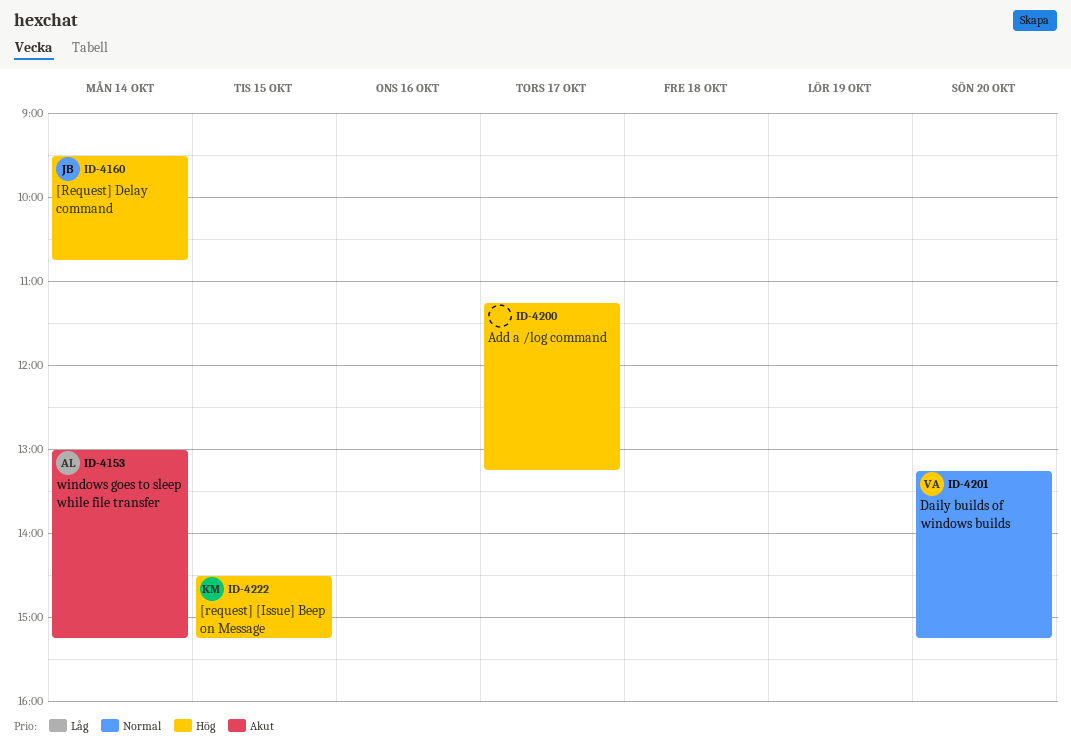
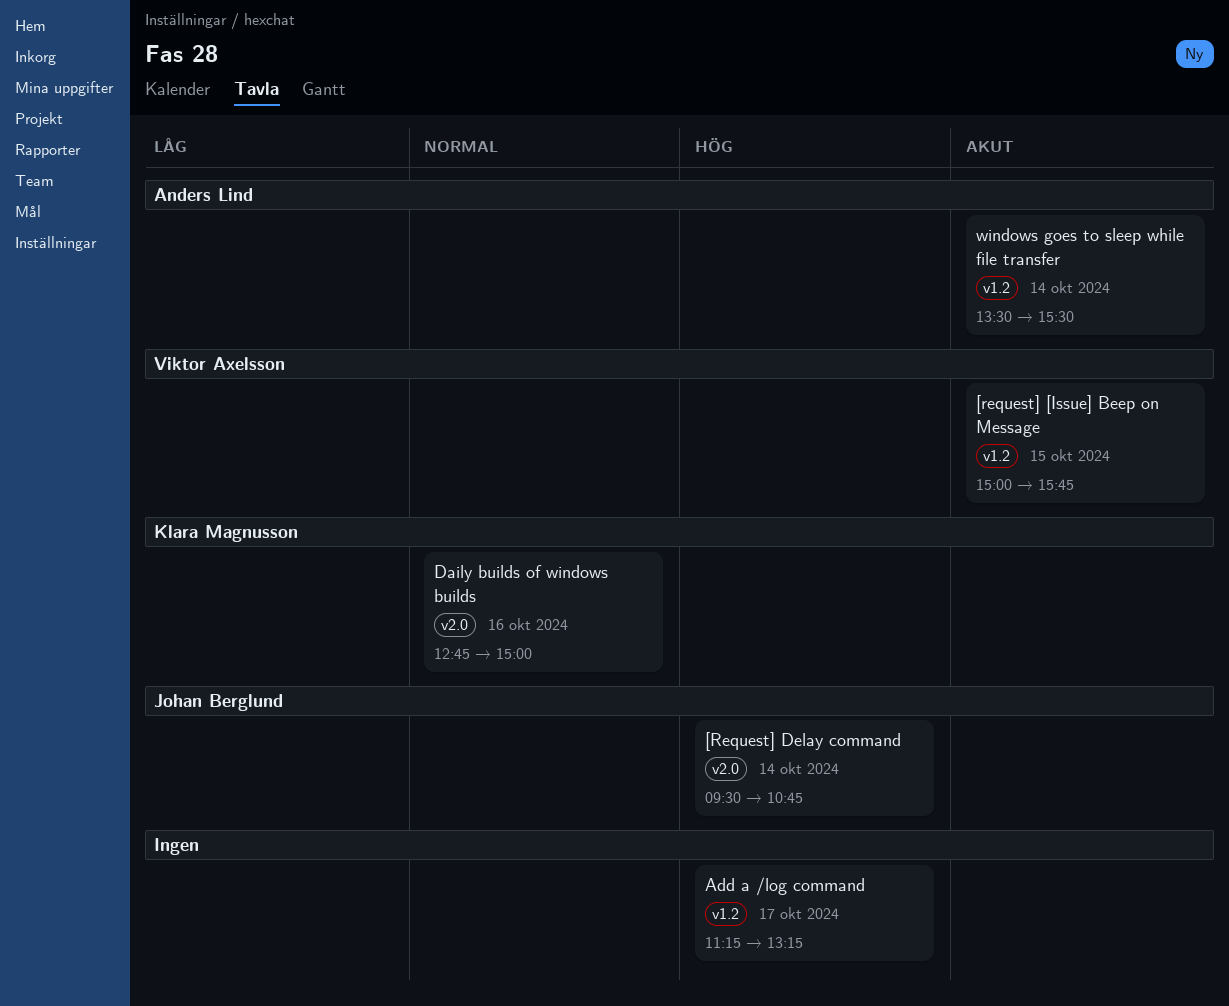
[request] [Issue] Beep on Message, owner: Klara Magnusson -> Viktor Axelsson
[request] [Issue] Beep on Message, priority: Hög -> Akut
[request] [Issue] Beep on Message, begins: 14:30 -> 15:00
[request] [Issue] Beep on Message, ends: 15:15 -> 15:45
Daily builds of windows builds, owner: Viktor Axelsson -> Klara Magnusson
Daily builds of windows builds, day: Oct 20 -> Oct 16
Daily builds of windows builds, begins: 13:15 -> 12:45
Daily builds of windows builds, ends: 15:15 -> 15:00
windows goes to sleep while file transfer, begins: 13:00 -> 13:30
windows goes to sleep while file transfer, ends: 15:15 -> 15:30

